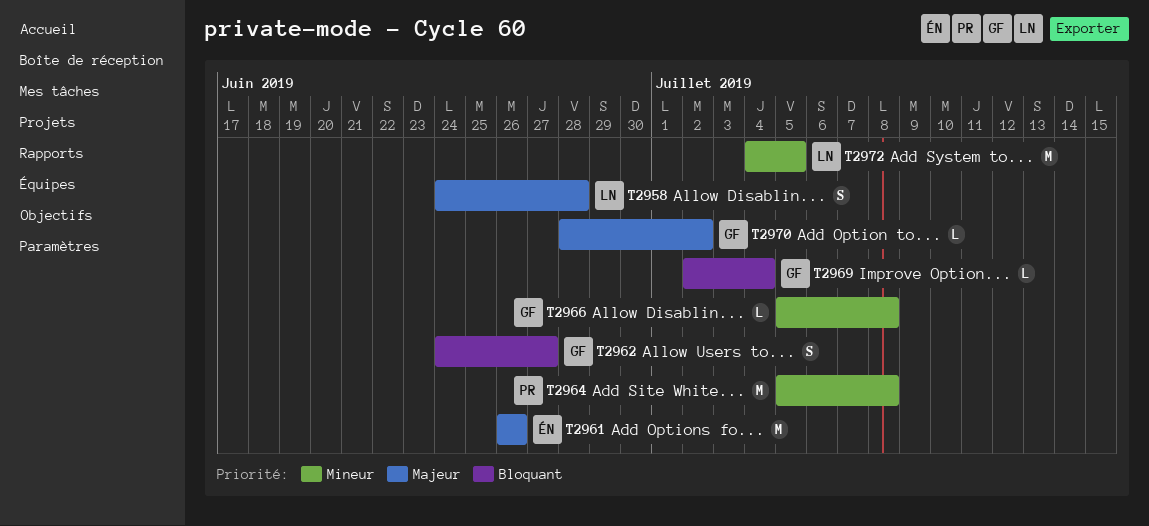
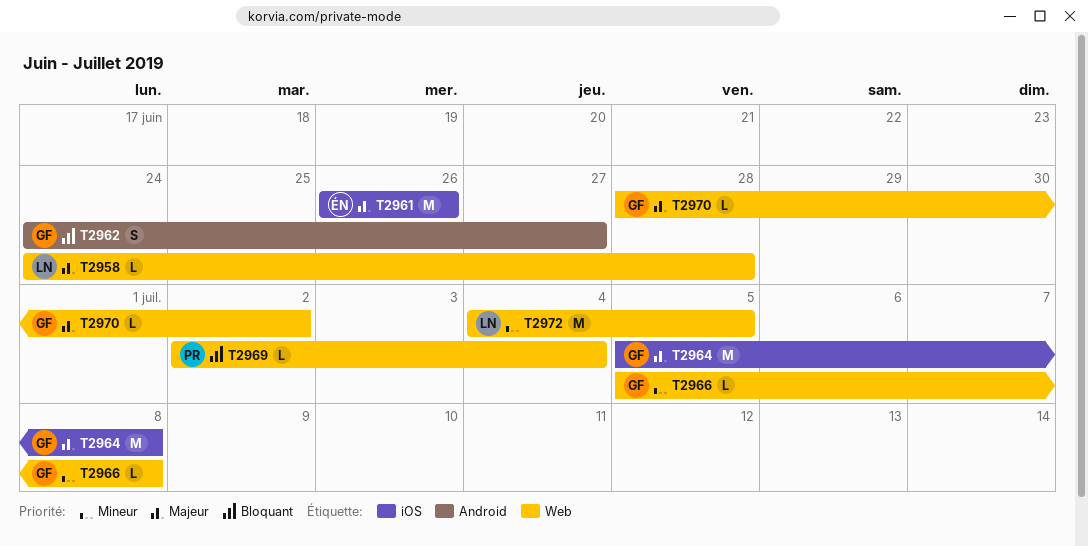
T2958, estimate: S -> L
T2964, owner: PR -> GF
T2964, priority: Mineur -> Majeur
T2969, owner: GF -> PR

